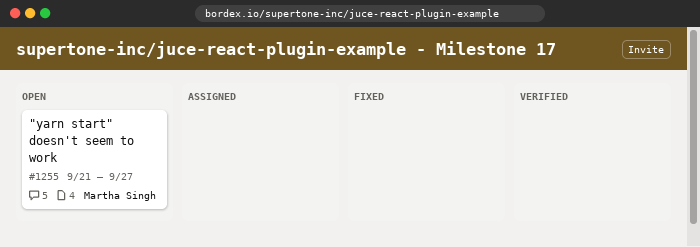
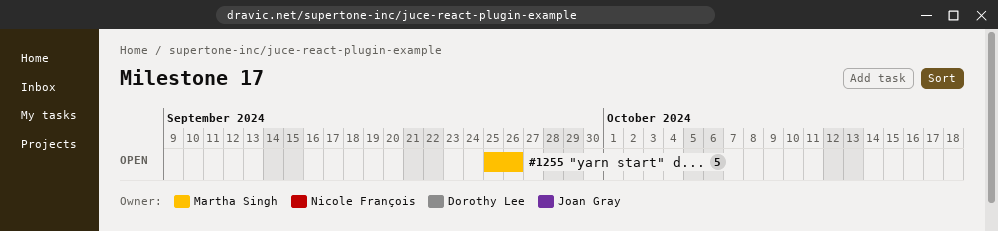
#1255, start: Sep 21 -> Sep 25
#1255, due: Sep 27 -> Sep 26

